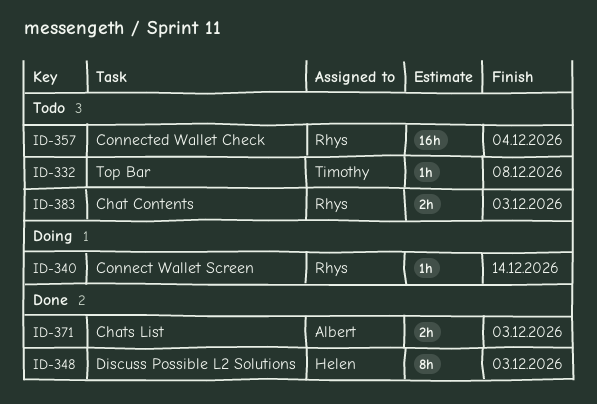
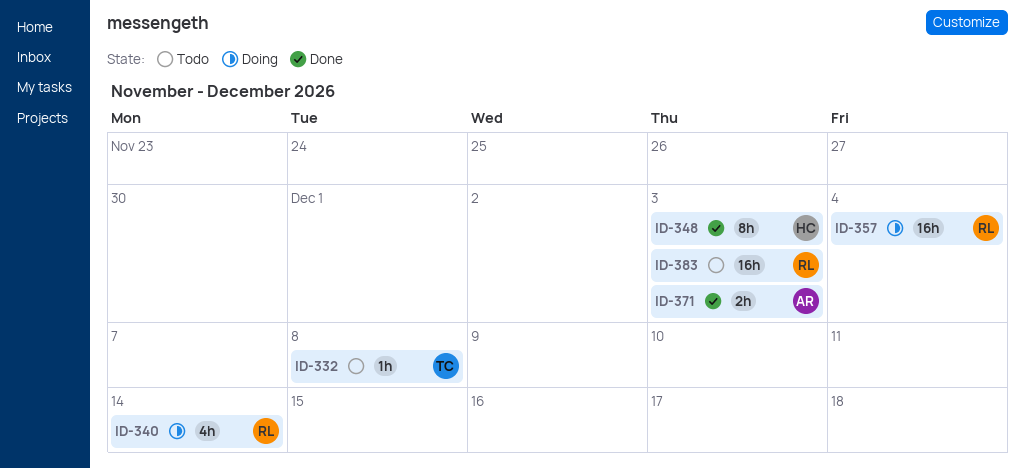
ID-340, estimate: 1h -> 4h
ID-357, status: Todo -> Doing
ID-383, estimate: 2h -> 16h

